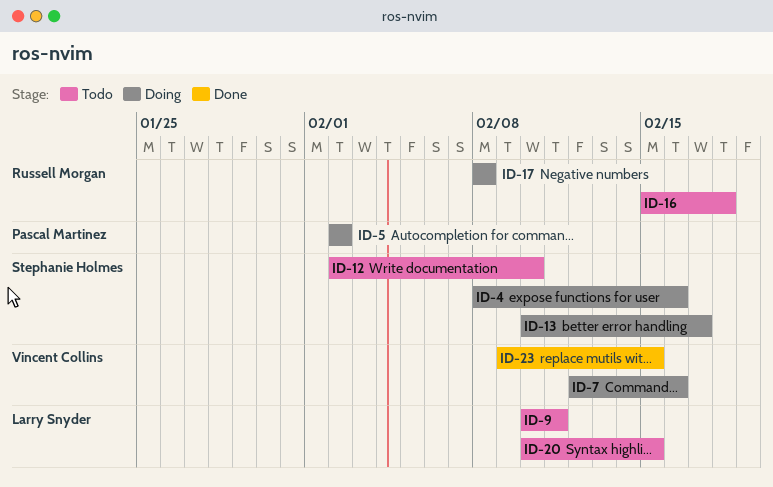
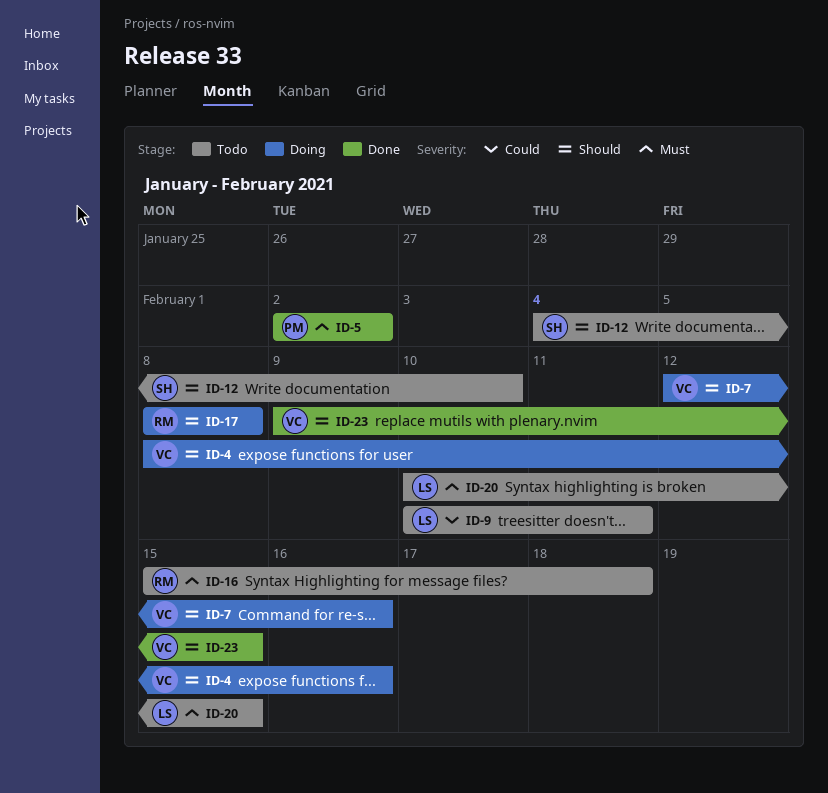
ID-4, owner: Stephanie Holmes -> Vincent Collins
ID-5, status: Doing -> Done
ID-12, start: Feb 2 -> Feb 4
ID-13: present -> none

